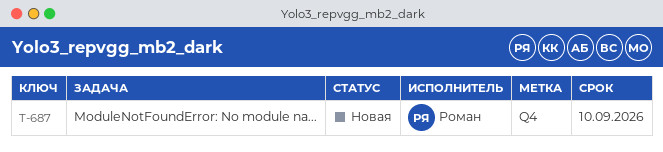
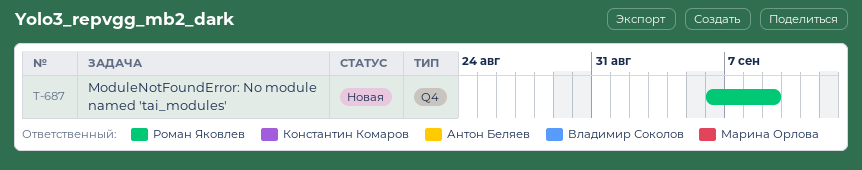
T-687, due: Sep 10 -> Sep 9

